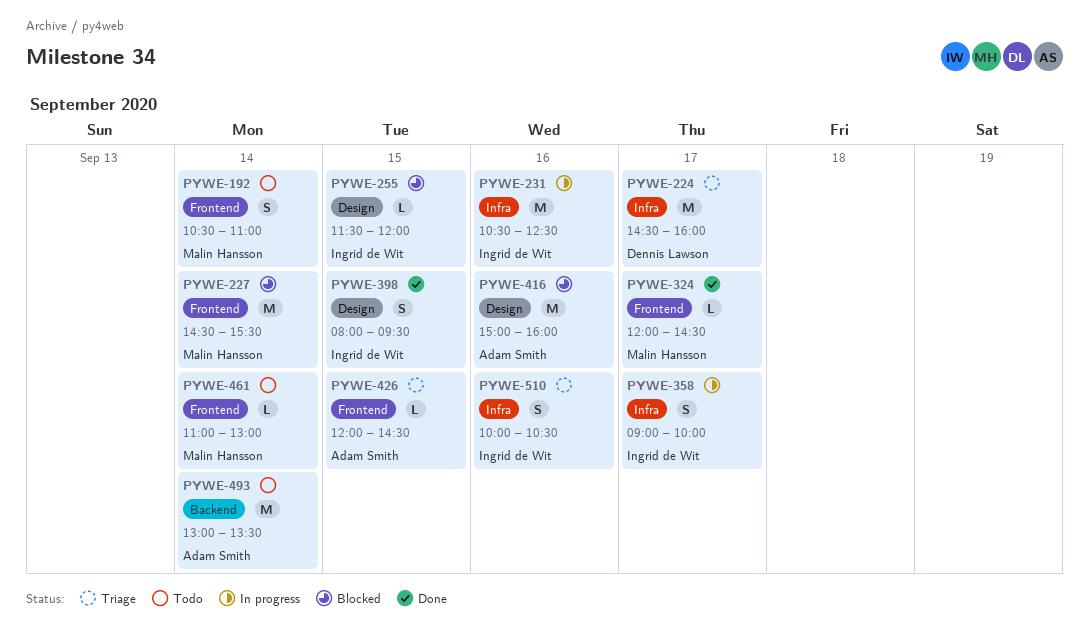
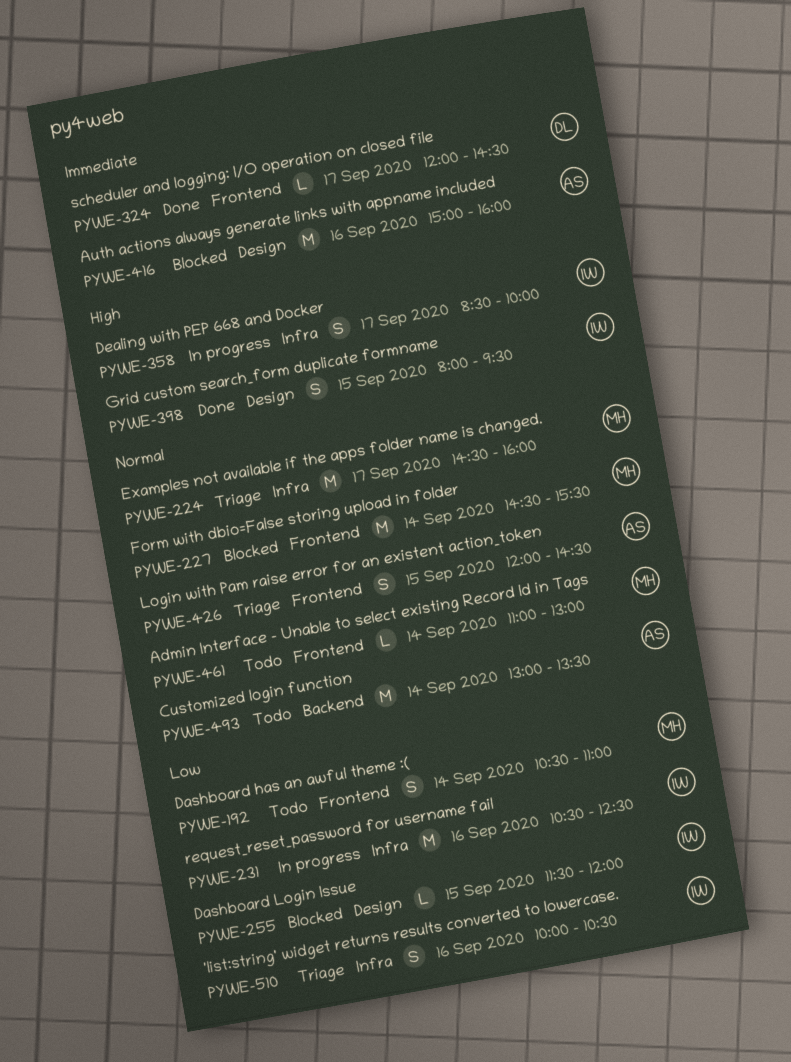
PYWE-224, owner: Dennis Lawson -> Malin Hansson
PYWE-324, owner: Malin Hansson -> Dennis Lawson
PYWE-358, begins: 09:00 -> 08:30
PYWE-426, estimate: L -> S

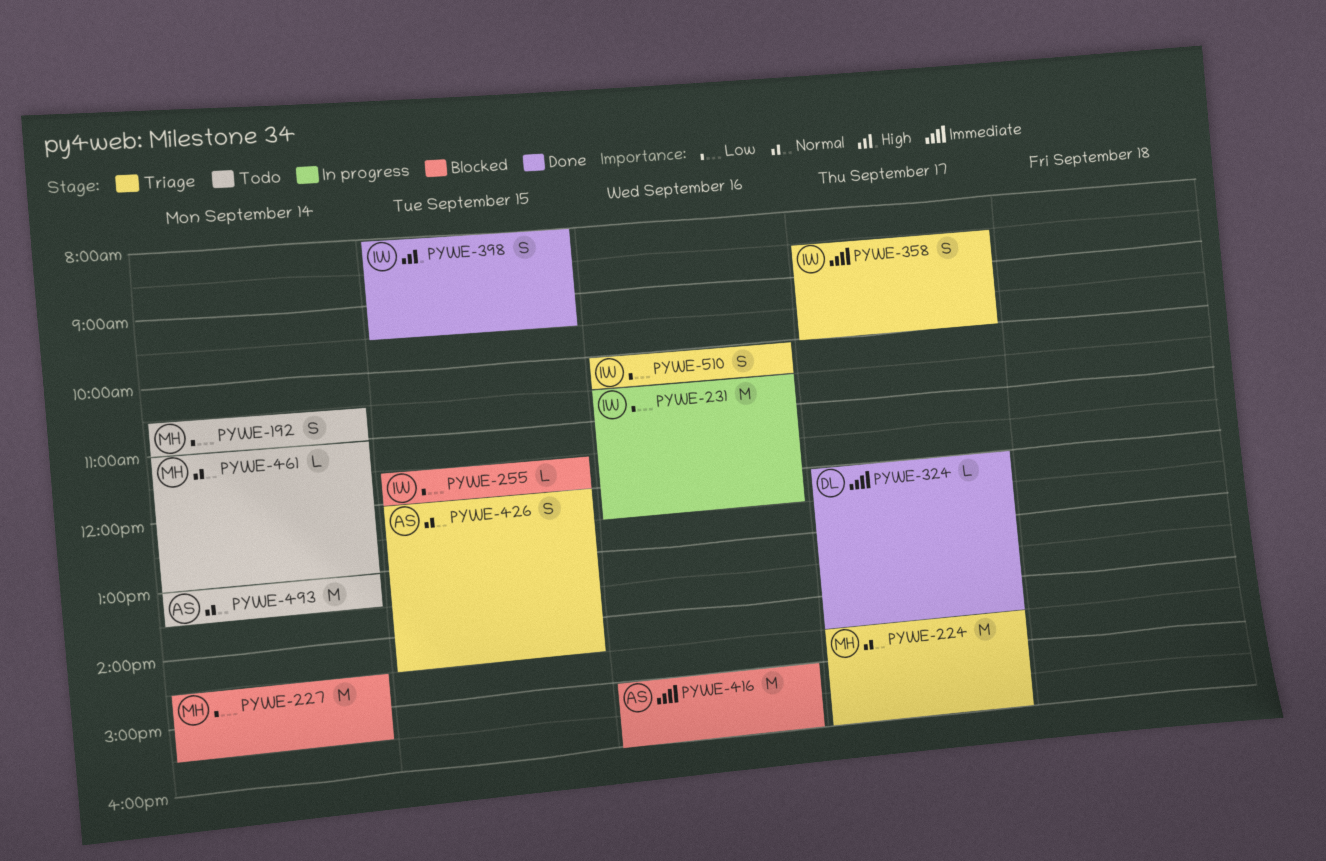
PYWE-227, priority: Normal -> Low
PYWE-358, status: In progress -> Triage
PYWE-358, priority: High -> Immediate

